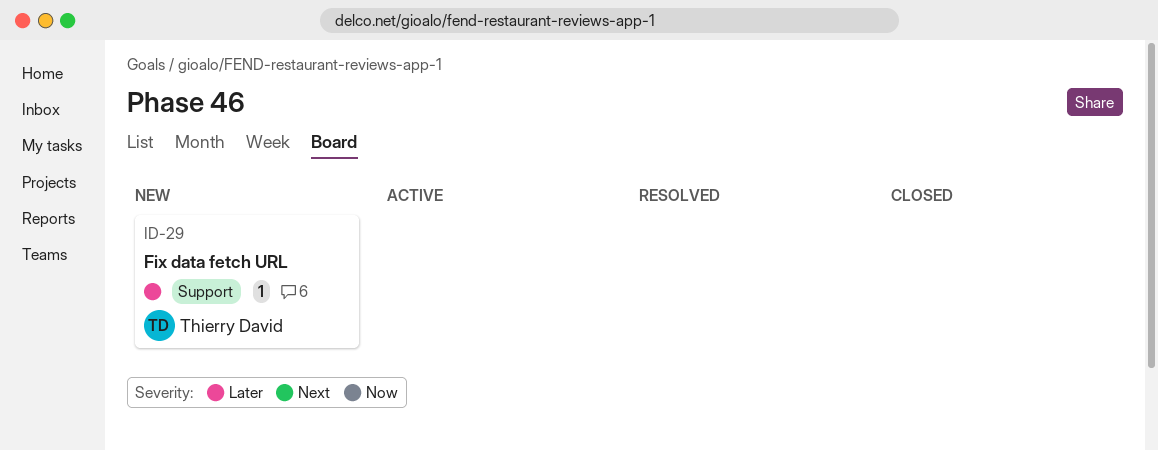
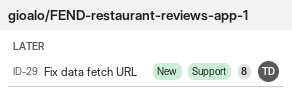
ID-29, estimate: 1 -> 8

